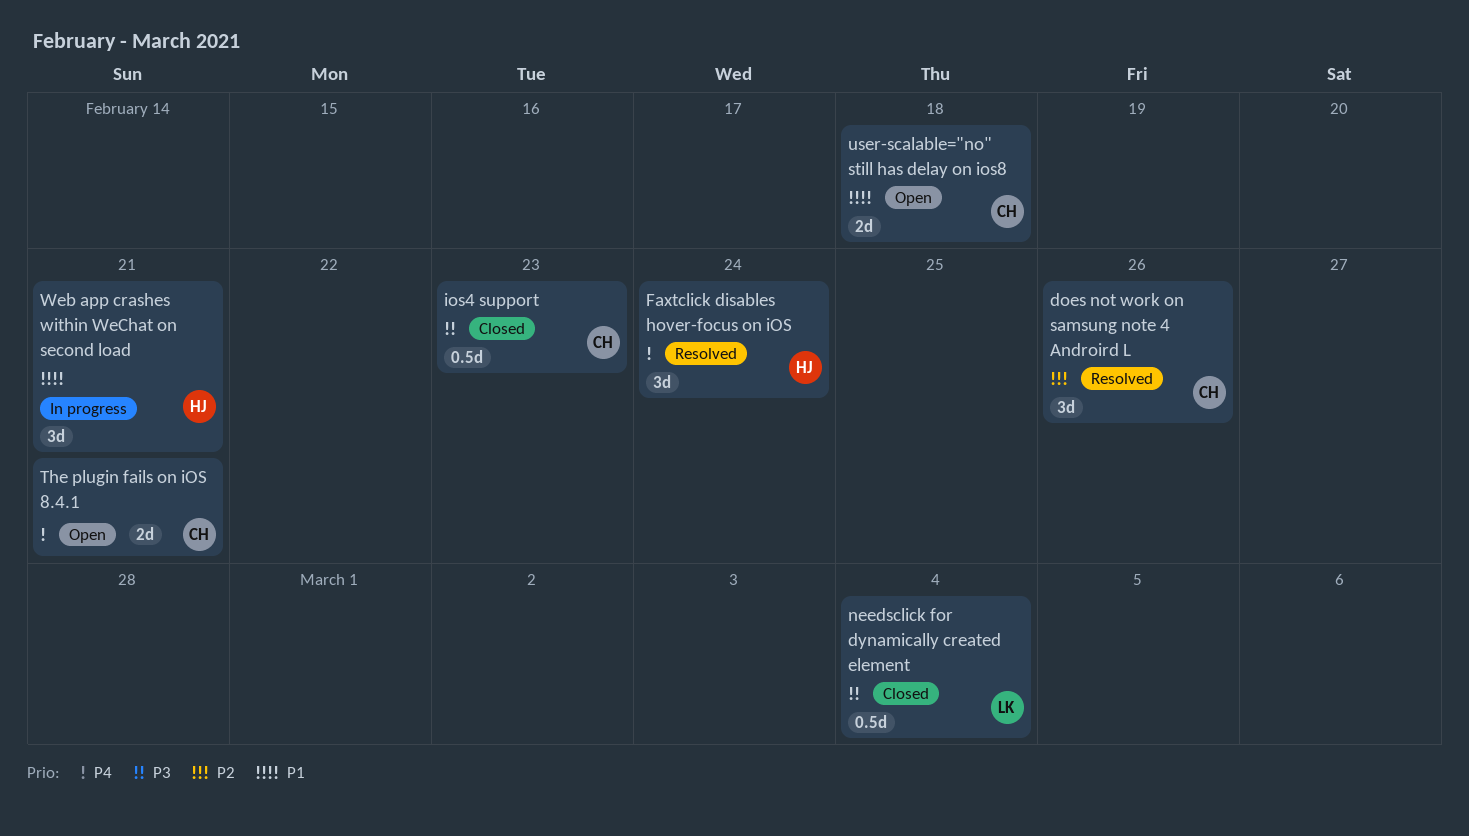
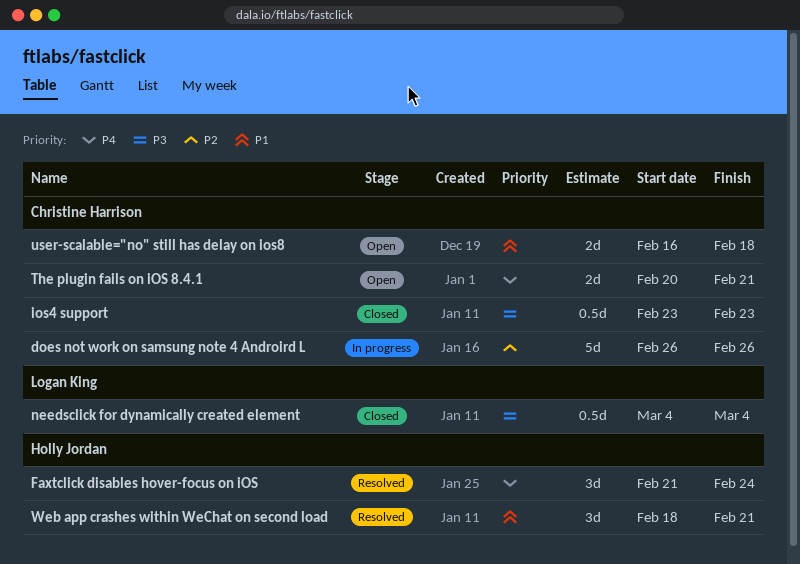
does not work on samsung note 4 Androird L, status: Resolved -> In progress
does not work on samsung note 4 Androird L, estimate: 3d -> 5d
Web app crashes within WeChat on second load, status: In progress -> Resolved

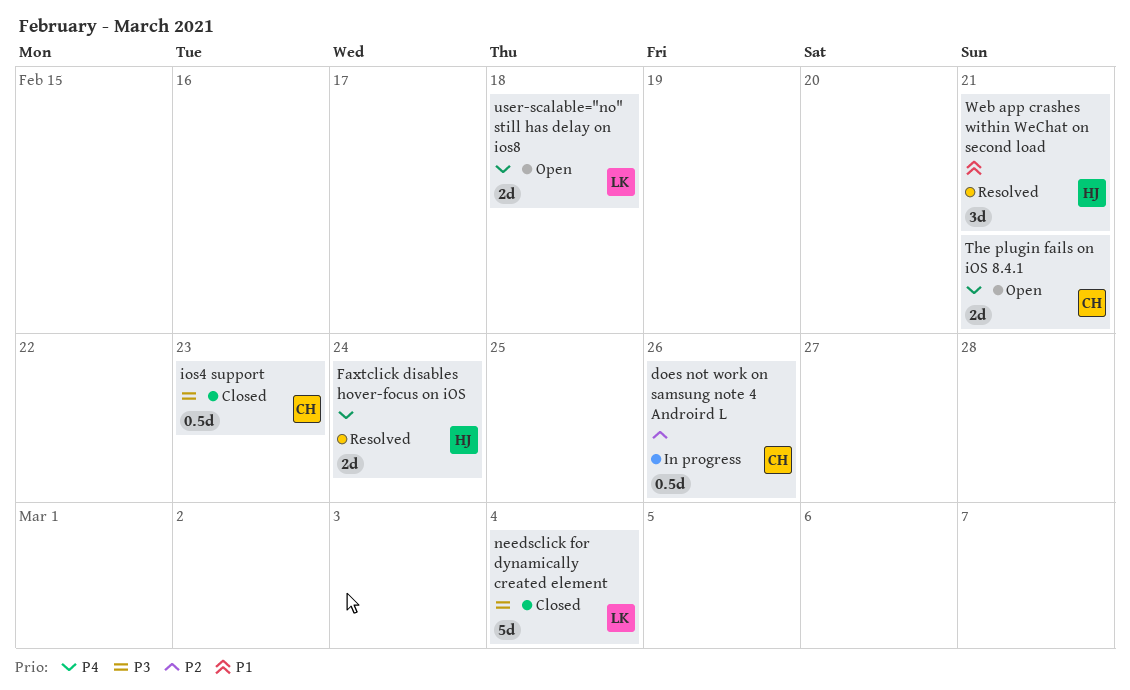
does not work on samsung note 4 Androird L, estimate: 5d -> 0.5d
Faxtclick disables hover-focus on iOS, estimate: 3d -> 2d
needsclick for dynamically created element, estimate: 0.5d -> 5d
user-scalable="no" still has delay on ios8, owner: Christine Harrison -> Logan King
user-scalable="no" still has delay on ios8, priority: P1 -> P4

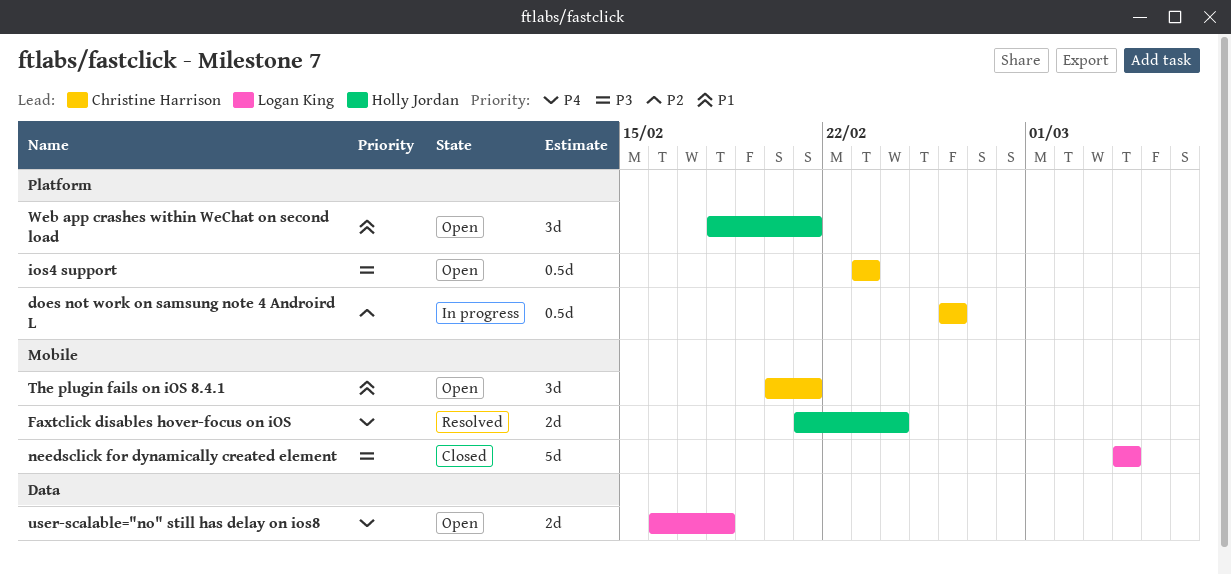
ios4 support, status: Closed -> Open
The plugin fails on iOS 8.4.1, priority: P4 -> P1
The plugin fails on iOS 8.4.1, estimate: 2d -> 3d
Web app crashes within WeChat on second load, status: Resolved -> Open

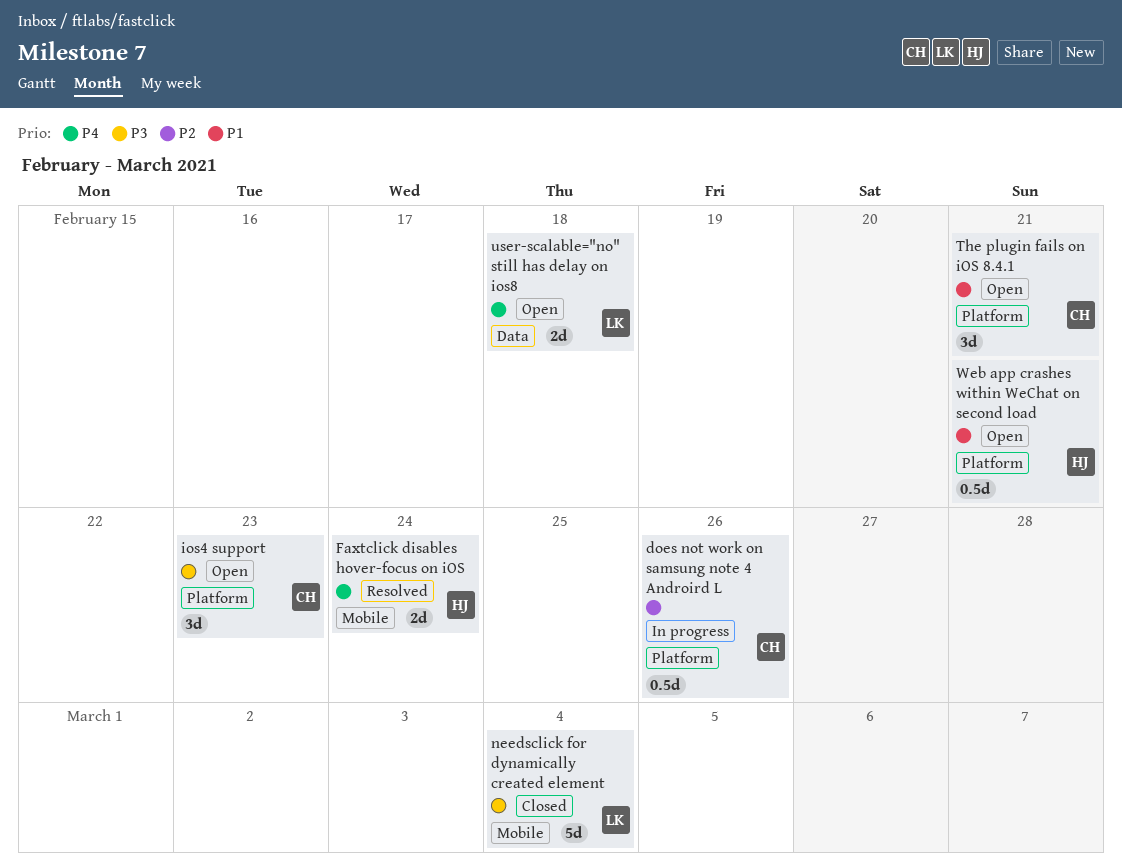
ios4 support, estimate: 0.5d -> 3d
The plugin fails on iOS 8.4.1, label: Mobile -> Platform
Web app crashes within WeChat on second load, estimate: 3d -> 0.5d

